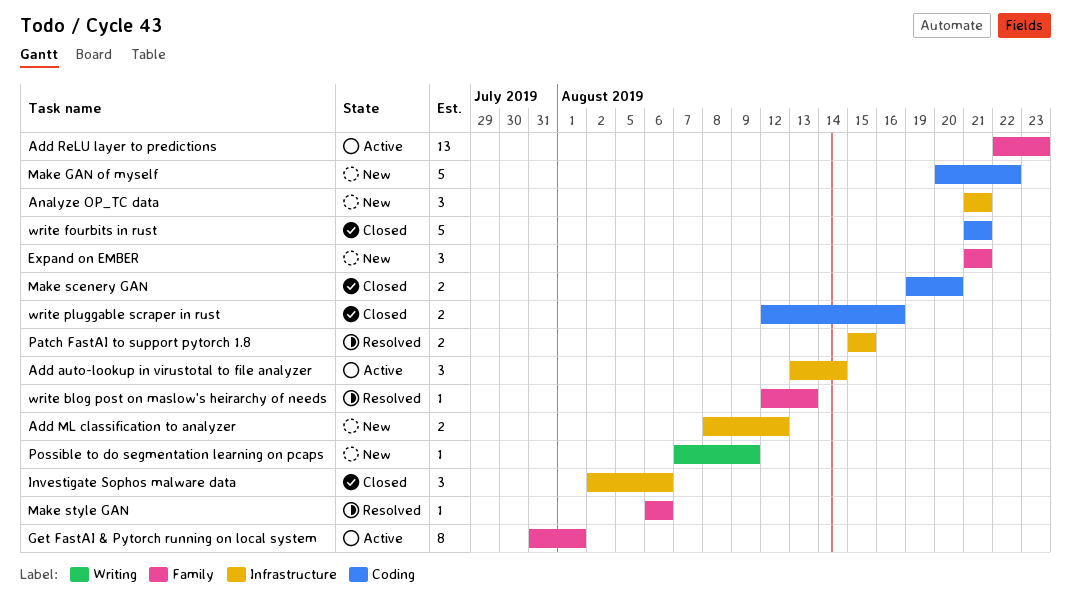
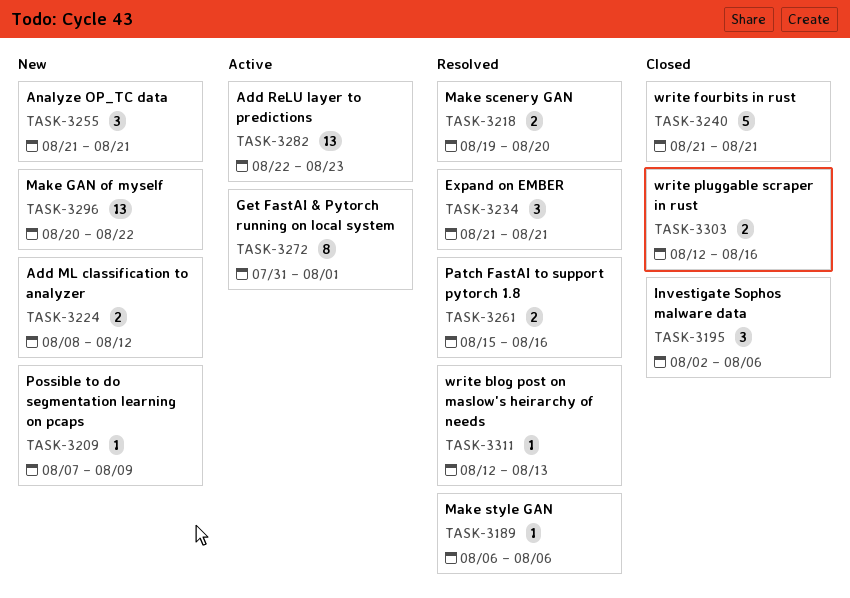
Add auto-lookup in virustotal to file analyzer: present -> none
Expand on EMBER, status: New -> Resolved
Make GAN of myself, estimate: 5 -> 13
Make scenery GAN, status: Closed -> Resolved
Patch FastAI to support pytorch 1.8, due: Aug 15 -> Aug 16

